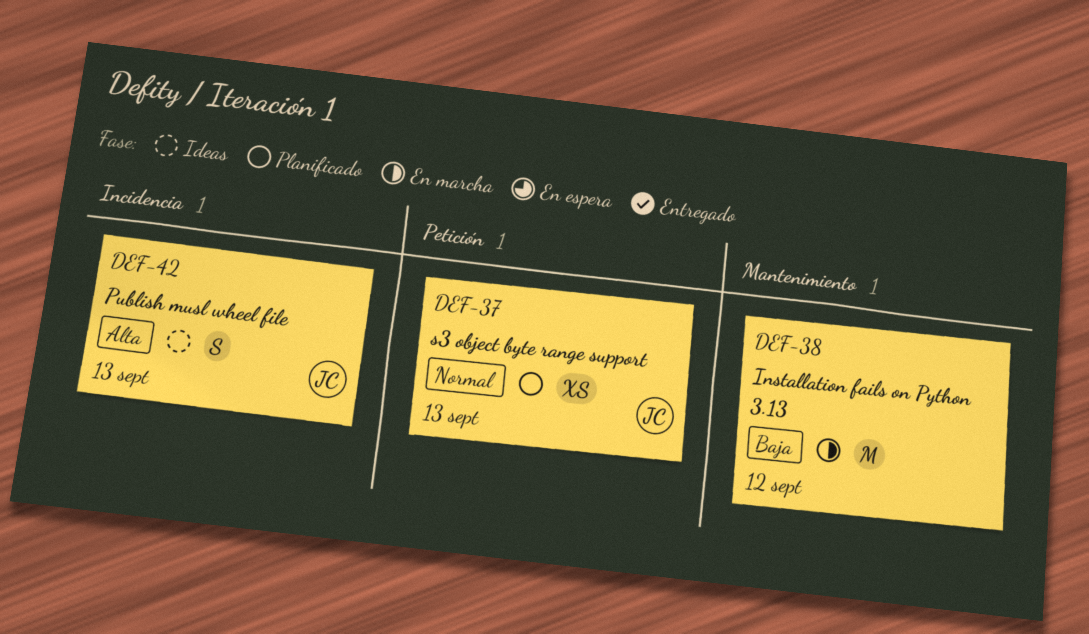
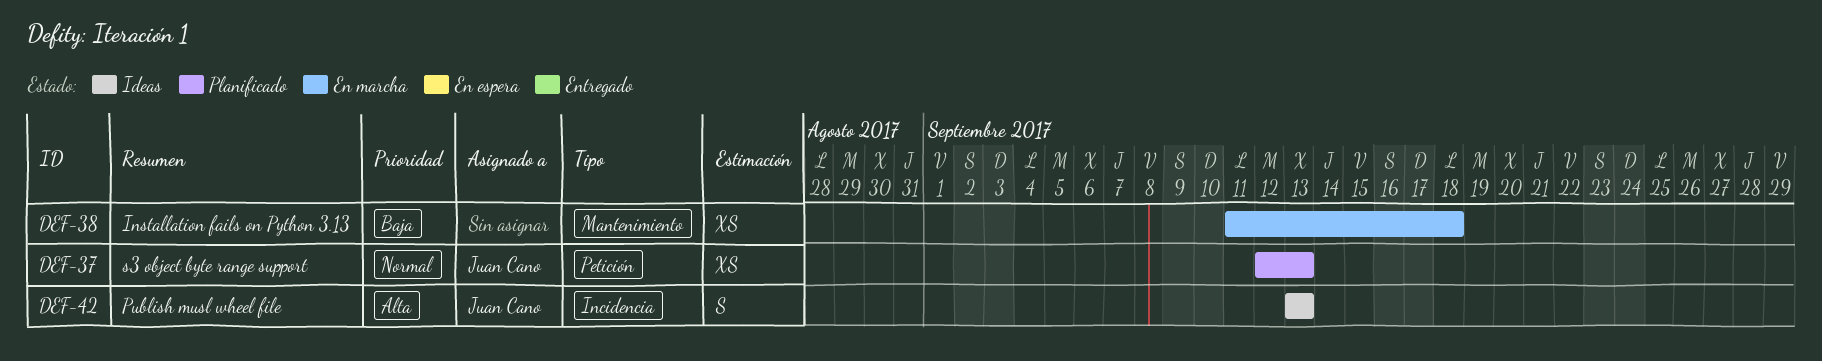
DEF-38, estimate: M -> XS
DEF-38, due: Sep 12 -> Sep 18

